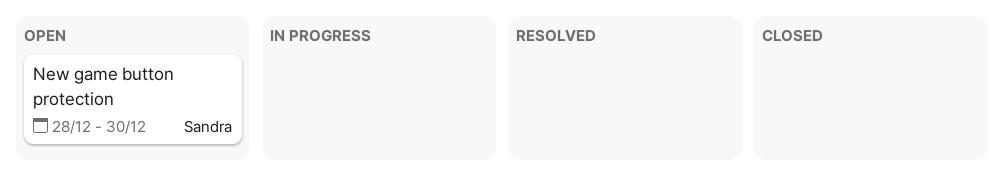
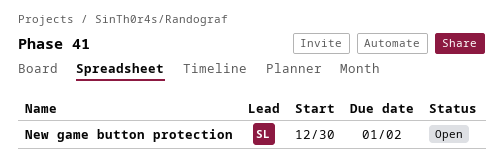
New game button protection, start: Dec 28 -> Dec 30
New game button protection, due: Dec 30 -> Jan 2

